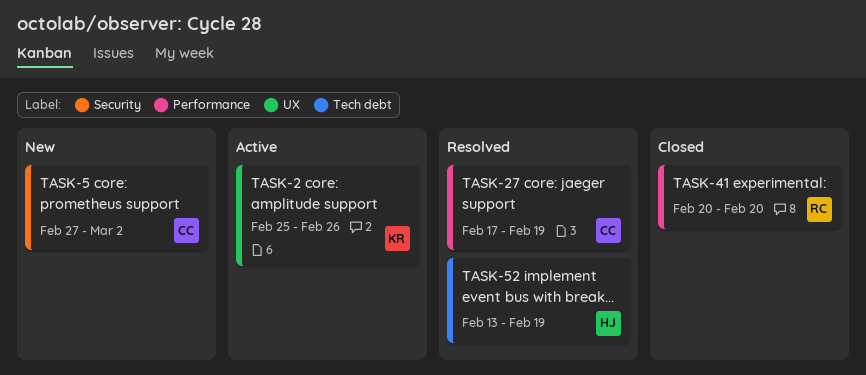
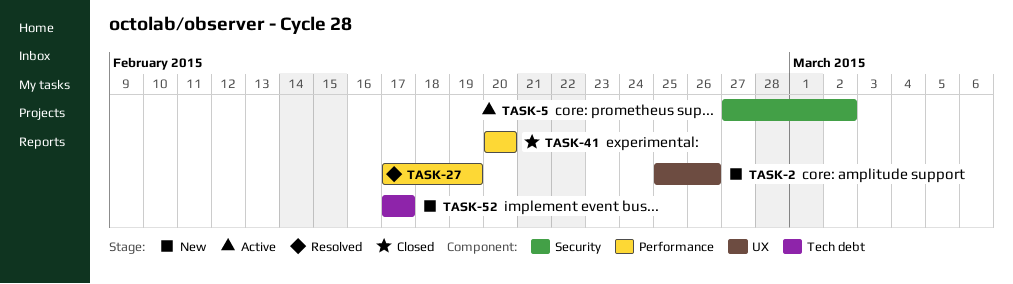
TASK-2, status: Active -> New
TASK-5, status: New -> Active
TASK-52, status: Resolved -> New
TASK-52, start: Feb 13 -> Feb 17
TASK-52, due: Feb 19 -> Feb 17

